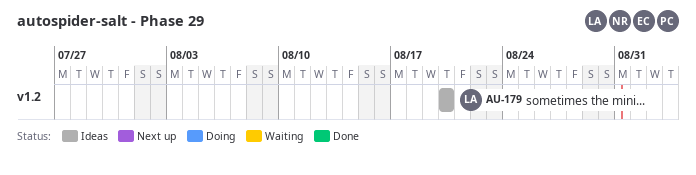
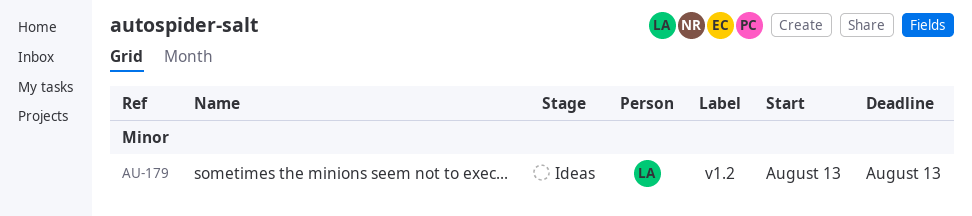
AU-179, start: Aug 20 -> Aug 13
AU-179, due: Aug 20 -> Aug 13

